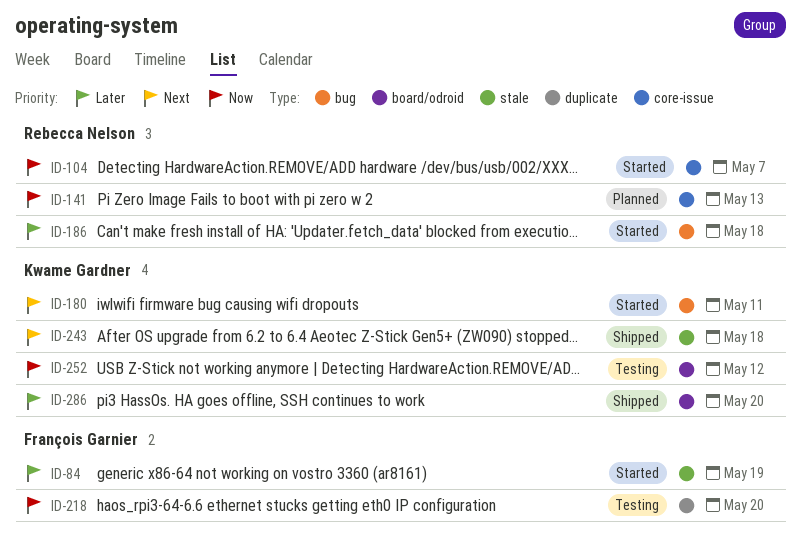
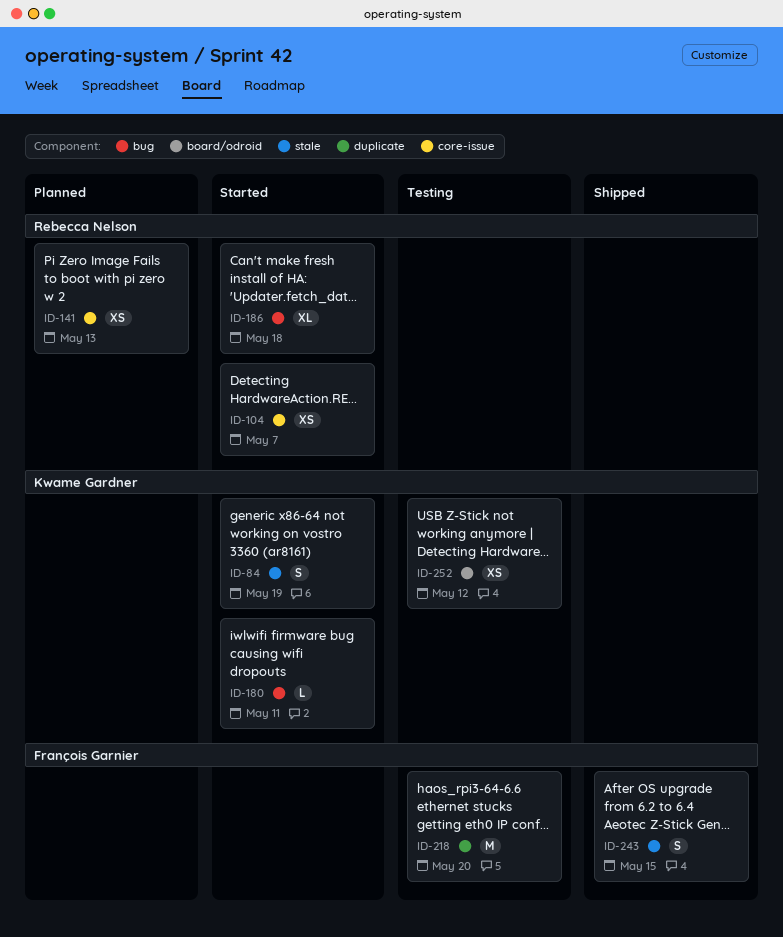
ID-84, owner: François Garnier -> Kwame Gardner
ID-243, owner: Kwame Gardner -> François Garnier
ID-243, due: May 18 -> May 15
ID-286: present -> none

